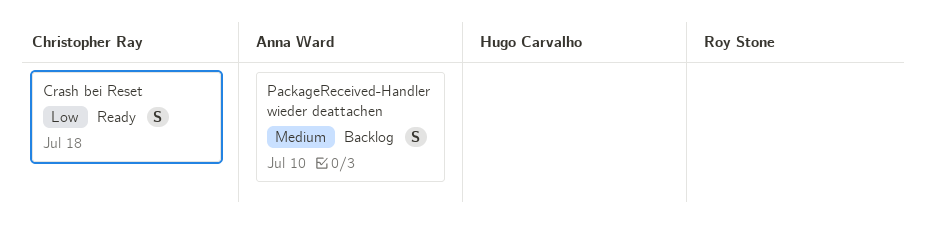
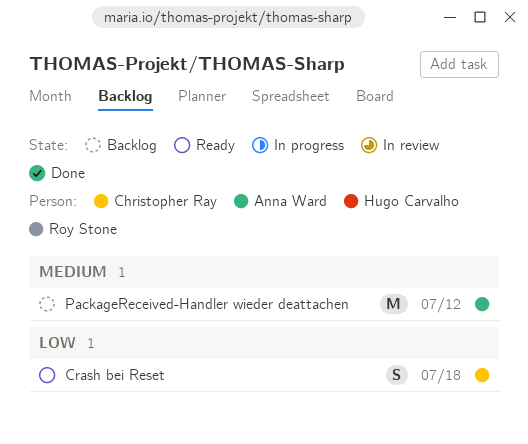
PackageReceived-Handler wieder deattachen, estimate: S -> M
PackageReceived-Handler wieder deattachen, due: Jul 10 -> Jul 12

